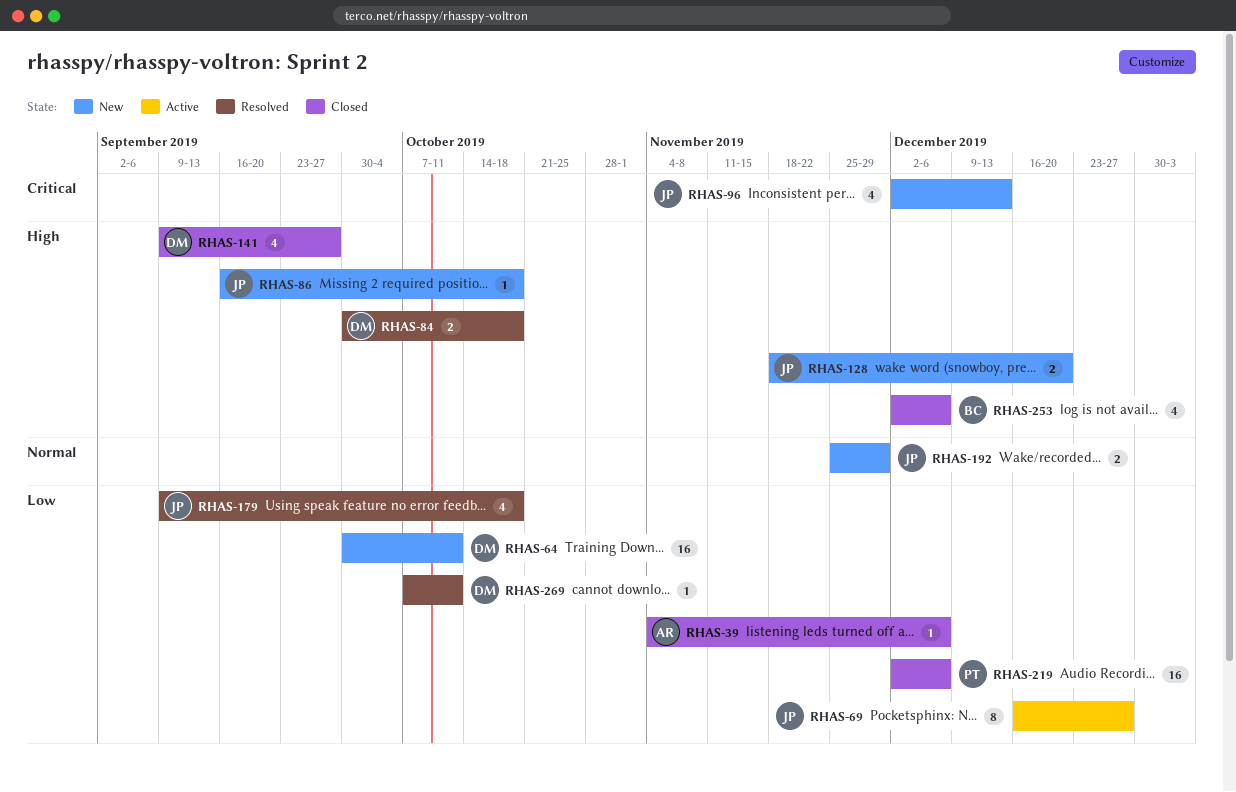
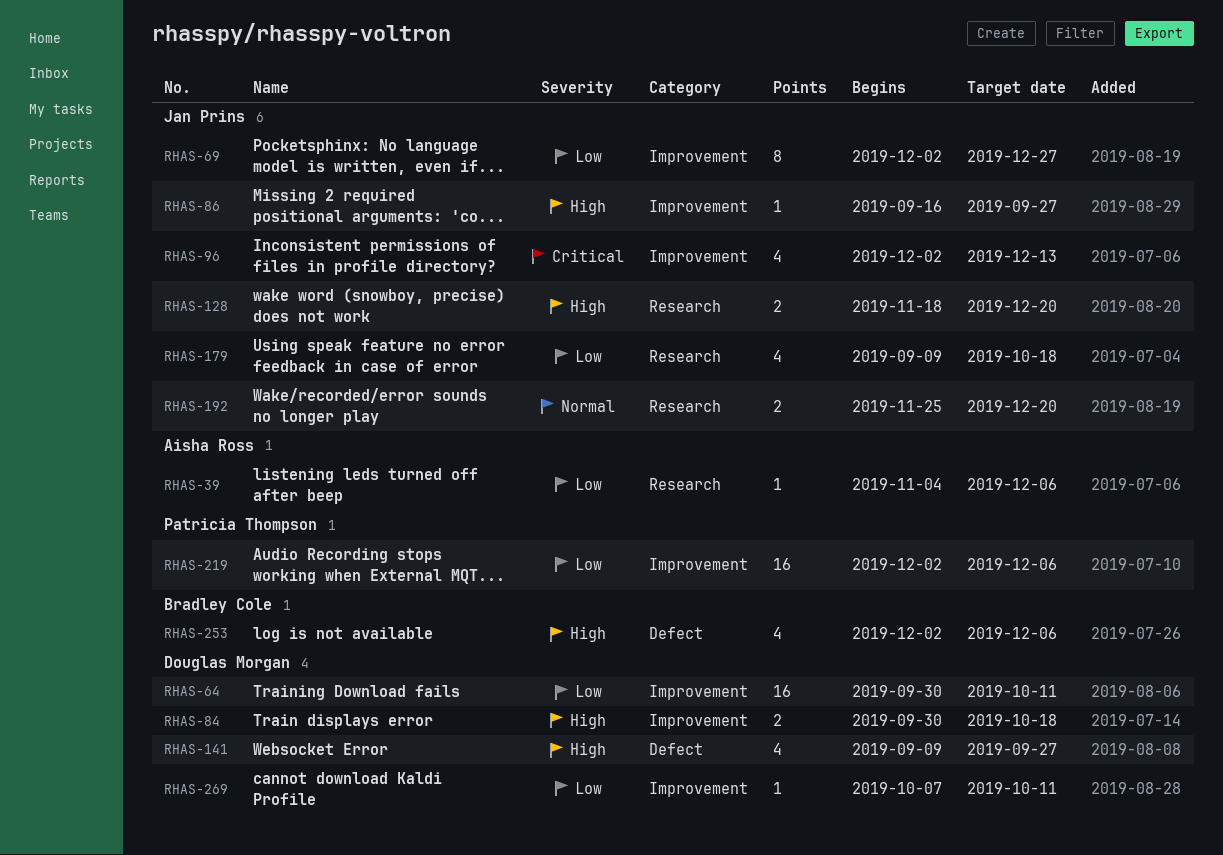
RHAS-69, start: Dec 16 -> Dec 2
RHAS-86, due: Oct 18 -> Sep 27
RHAS-192, due: Nov 29 -> Dec 20

